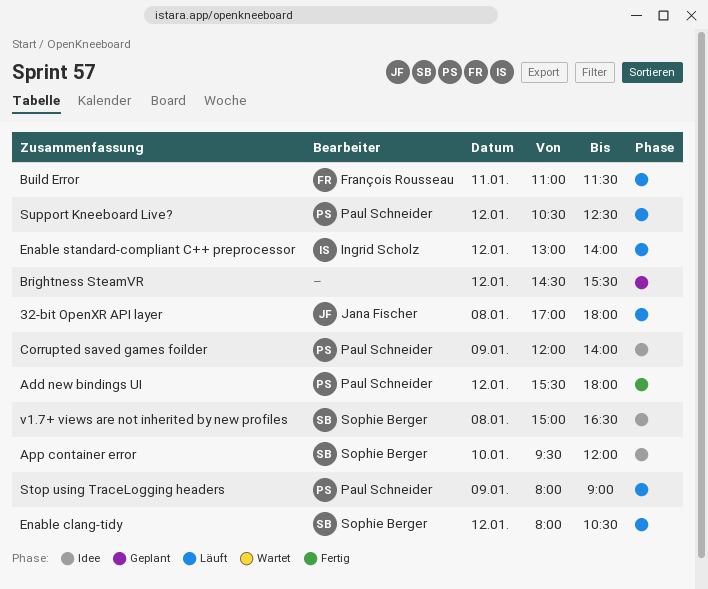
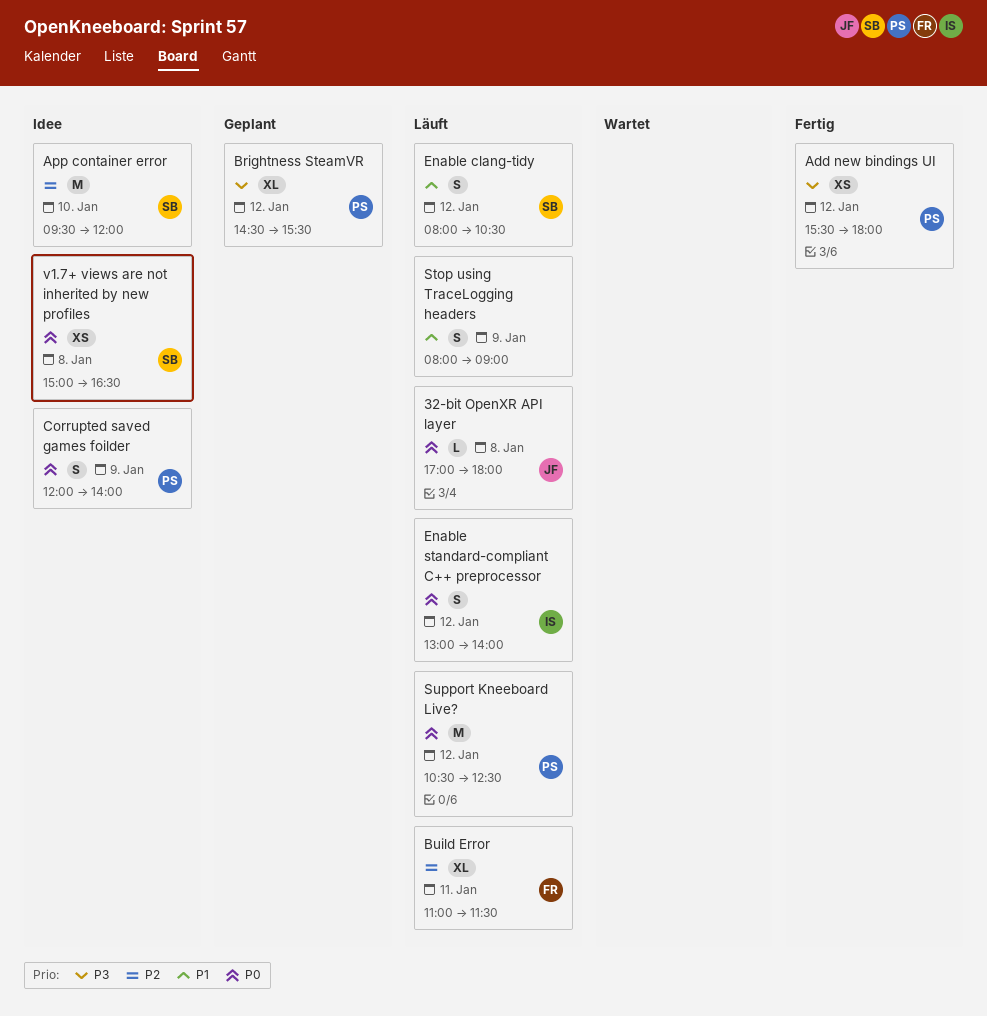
Brightness SteamVR, owner: none -> Paul Schneider
Stop using TraceLogging headers, owner: Paul Schneider -> none

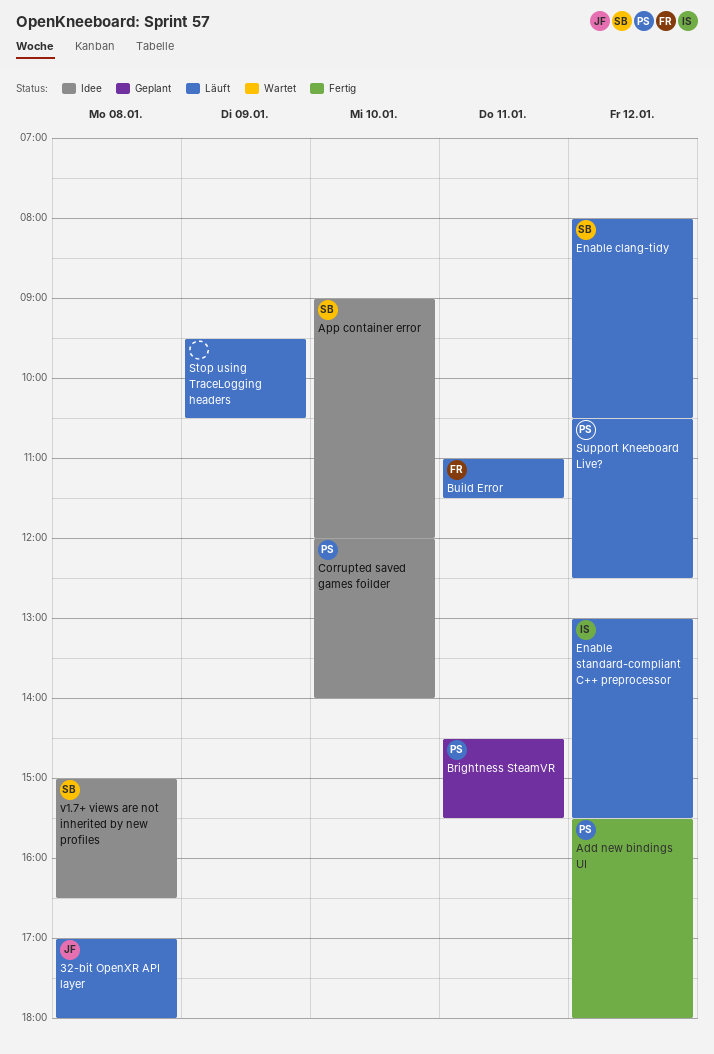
App container error, begins: 09:30 -> 09:00
Brightness SteamVR, day: Jan 12 -> Jan 11
Corrupted saved games foilder, day: Jan 9 -> Jan 10
Enable standard-compliant C++ preprocessor, ends: 14:00 -> 15:30
Stop using TraceLogging headers, begins: 08:00 -> 09:30
Stop using TraceLogging headers, ends: 09:00 -> 10:30

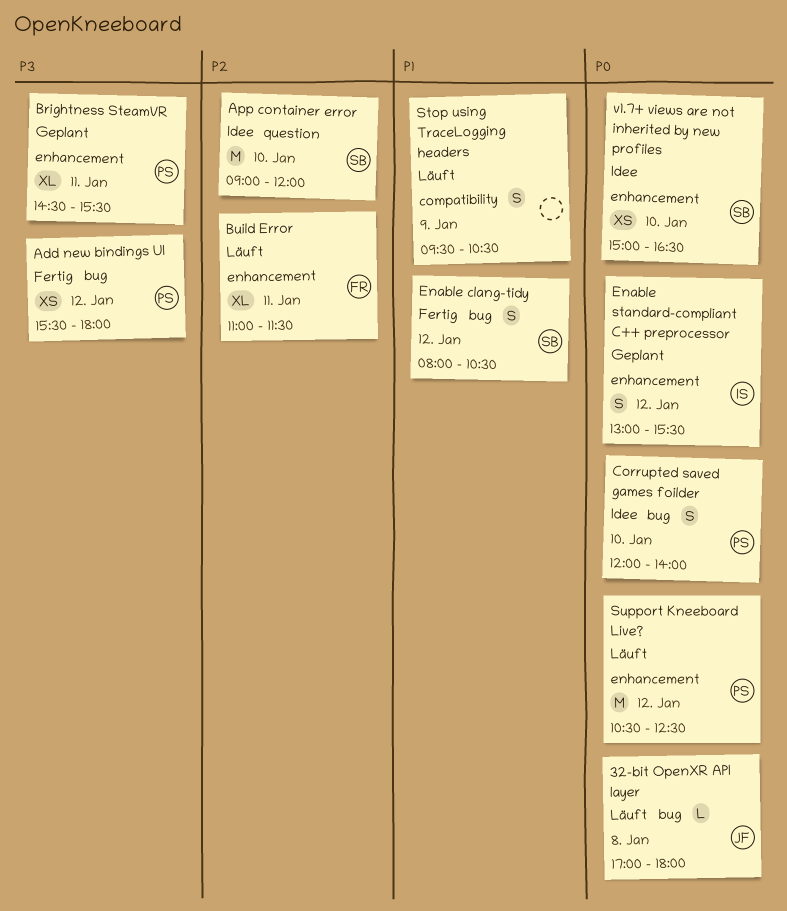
Enable clang-tidy, status: Läuft -> Fertig
Enable standard-compliant C++ preprocessor, status: Läuft -> Geplant
v1.7+ views are not inherited by new profiles, day: Jan 8 -> Jan 10

